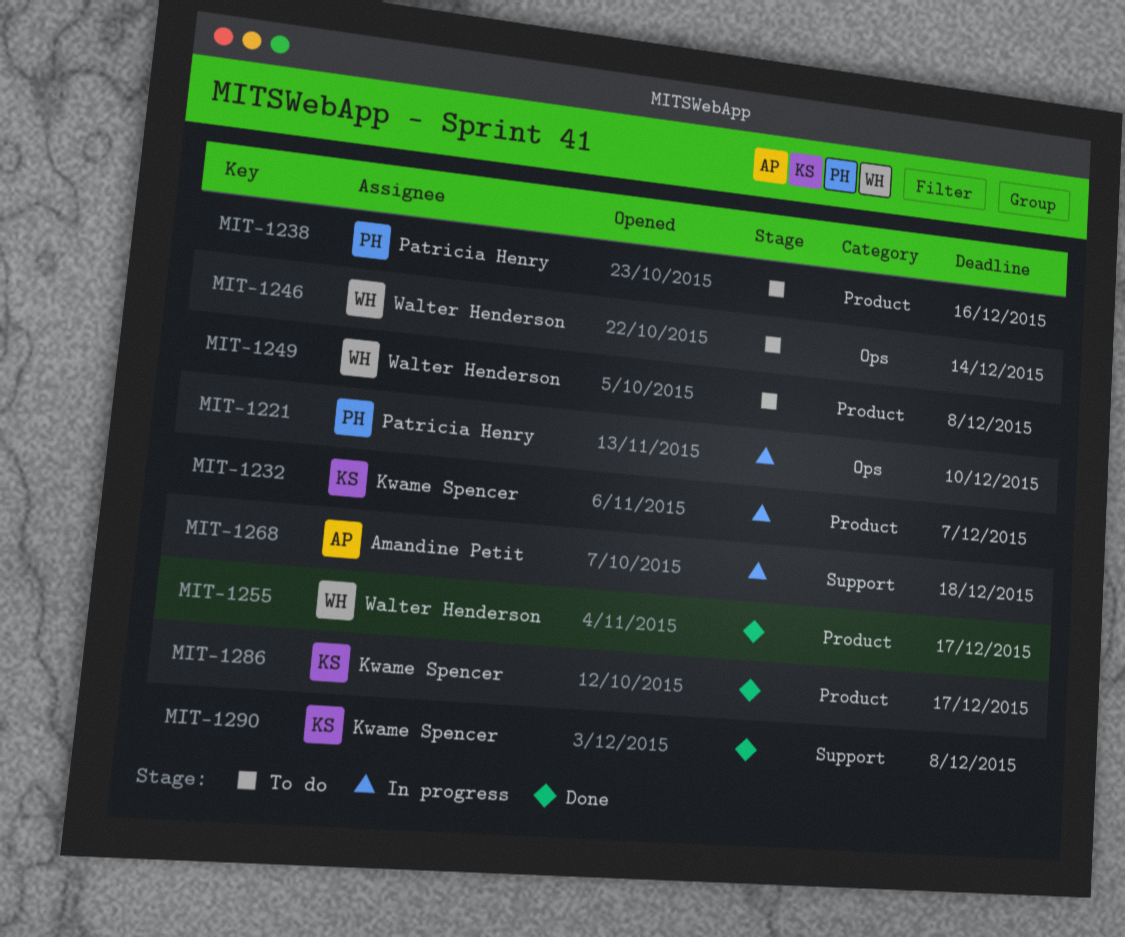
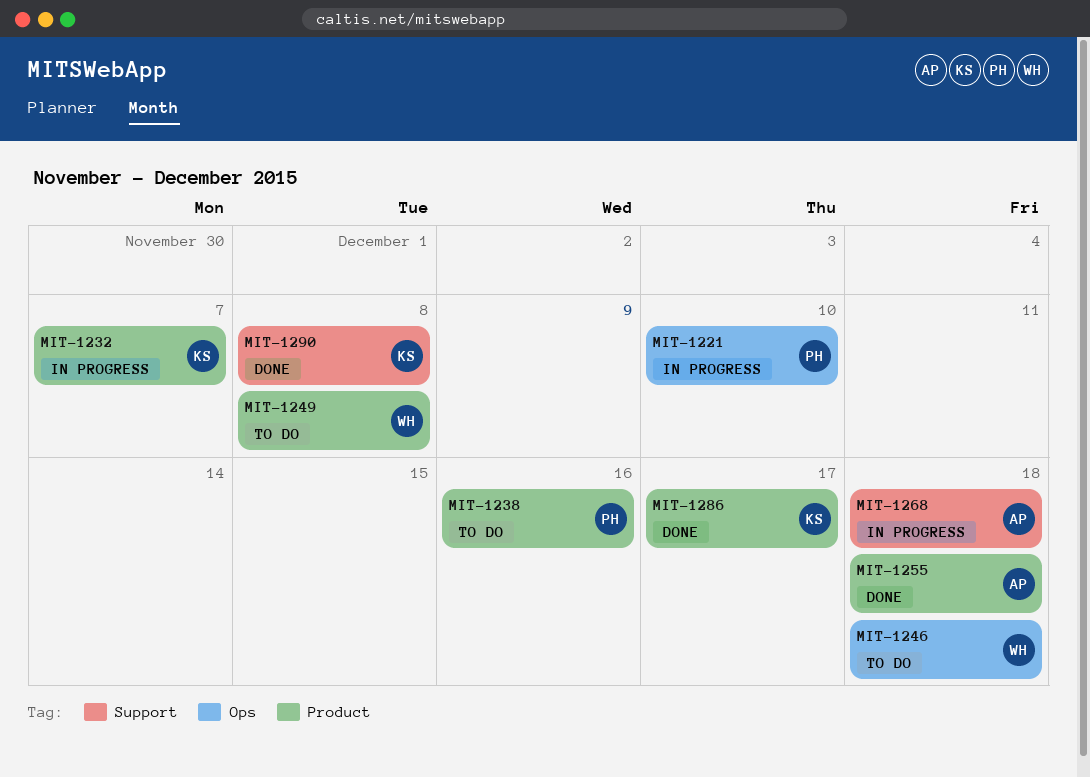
MIT-1246, due: Dec 14 -> Dec 18
MIT-1255, owner: Walter Henderson -> Amandine Petit
MIT-1255, due: Dec 17 -> Dec 18

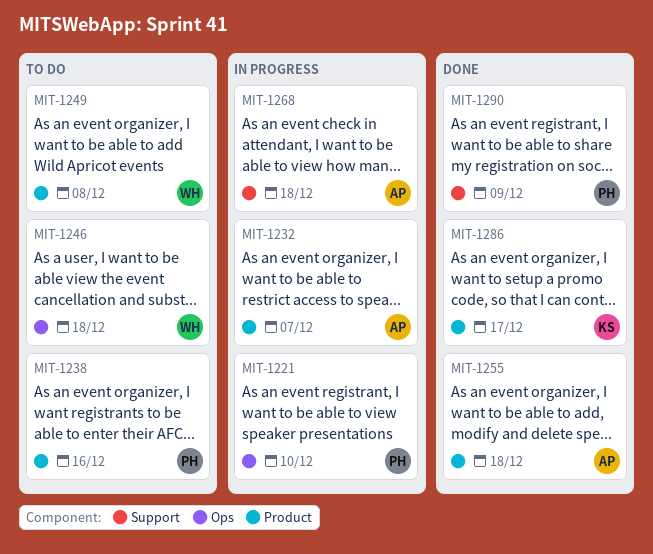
MIT-1232, owner: KS -> AP
MIT-1290, owner: KS -> PH
MIT-1290, due: Dec 8 -> Dec 9

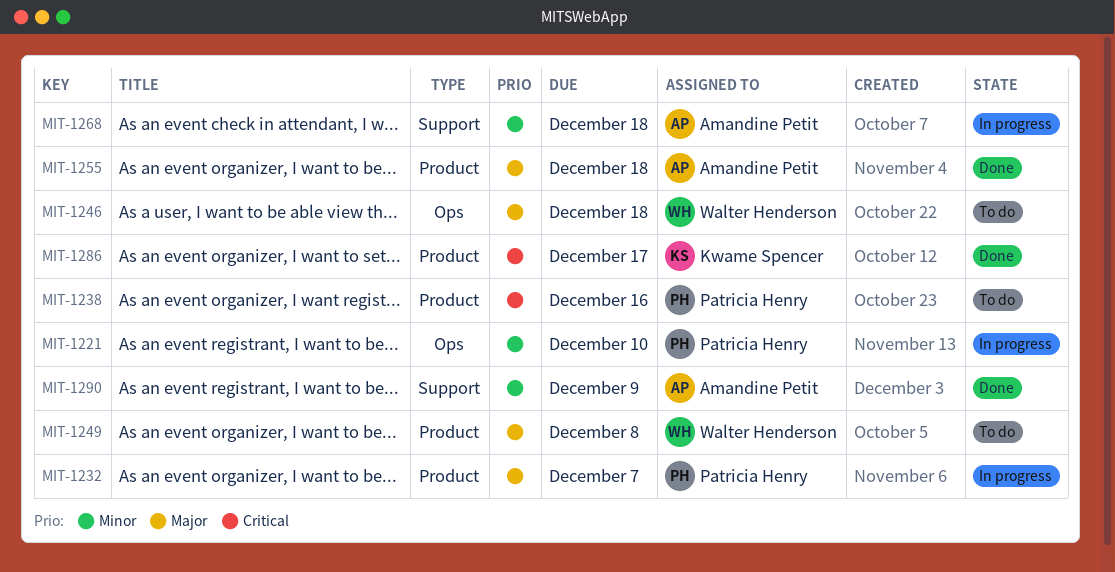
MIT-1232, owner: Amandine Petit -> Patricia Henry
MIT-1290, owner: Patricia Henry -> Amandine Petit

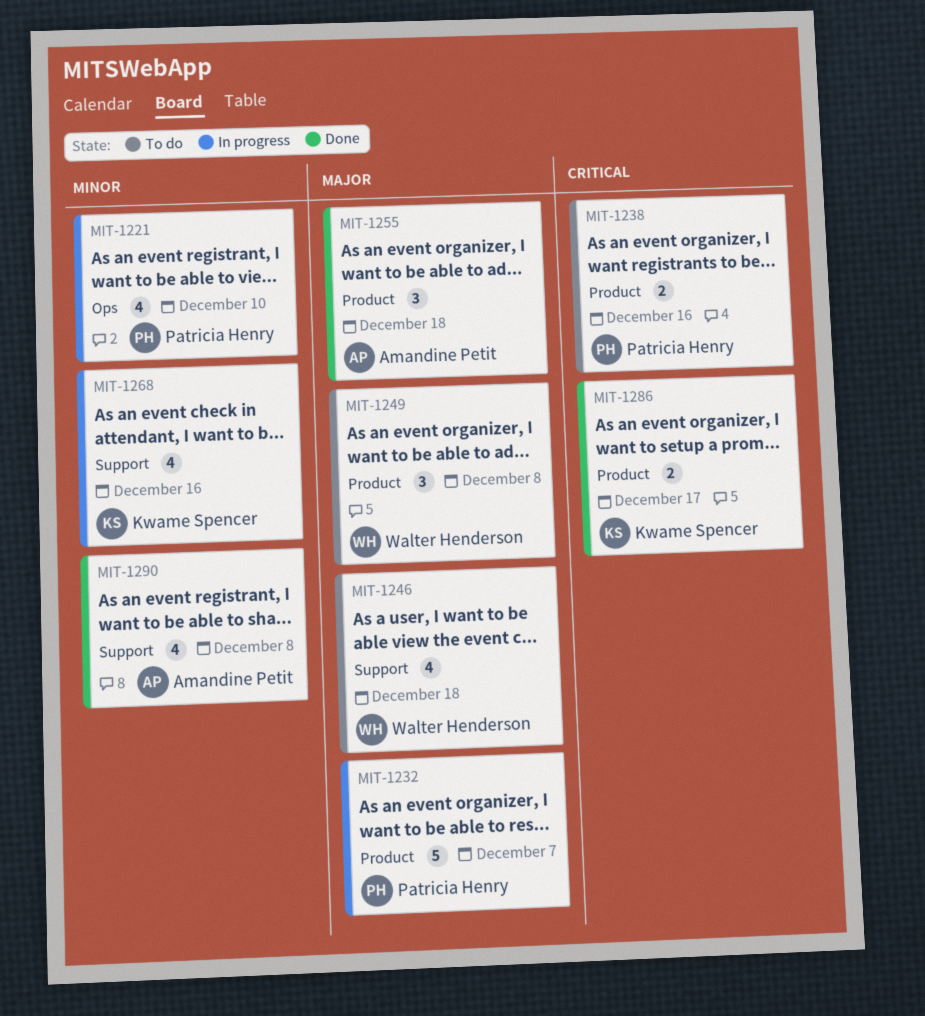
MIT-1246, label: Ops -> Support
MIT-1268, owner: Amandine Petit -> Kwame Spencer
MIT-1268, due: Dec 18 -> Dec 16
MIT-1290, due: Dec 9 -> Dec 8

